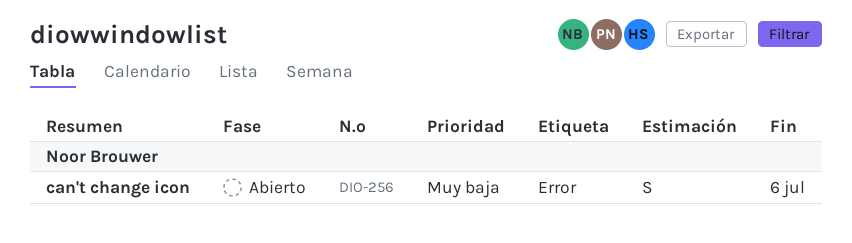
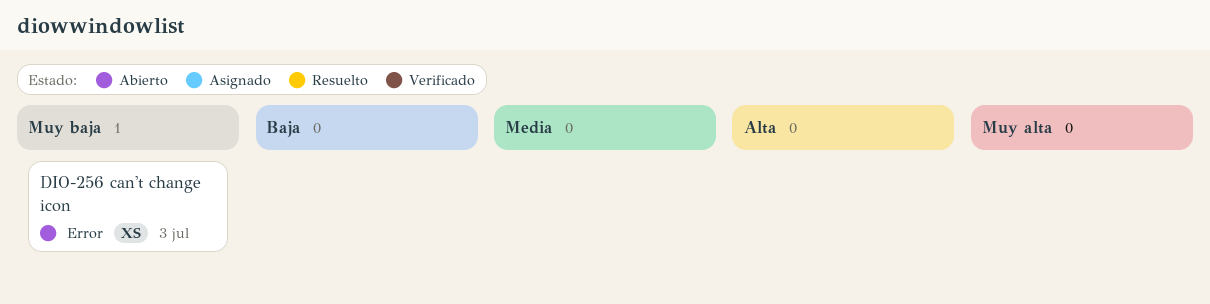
DIO-256, estimate: S -> XS
DIO-256, due: Jul 6 -> Jul 3

